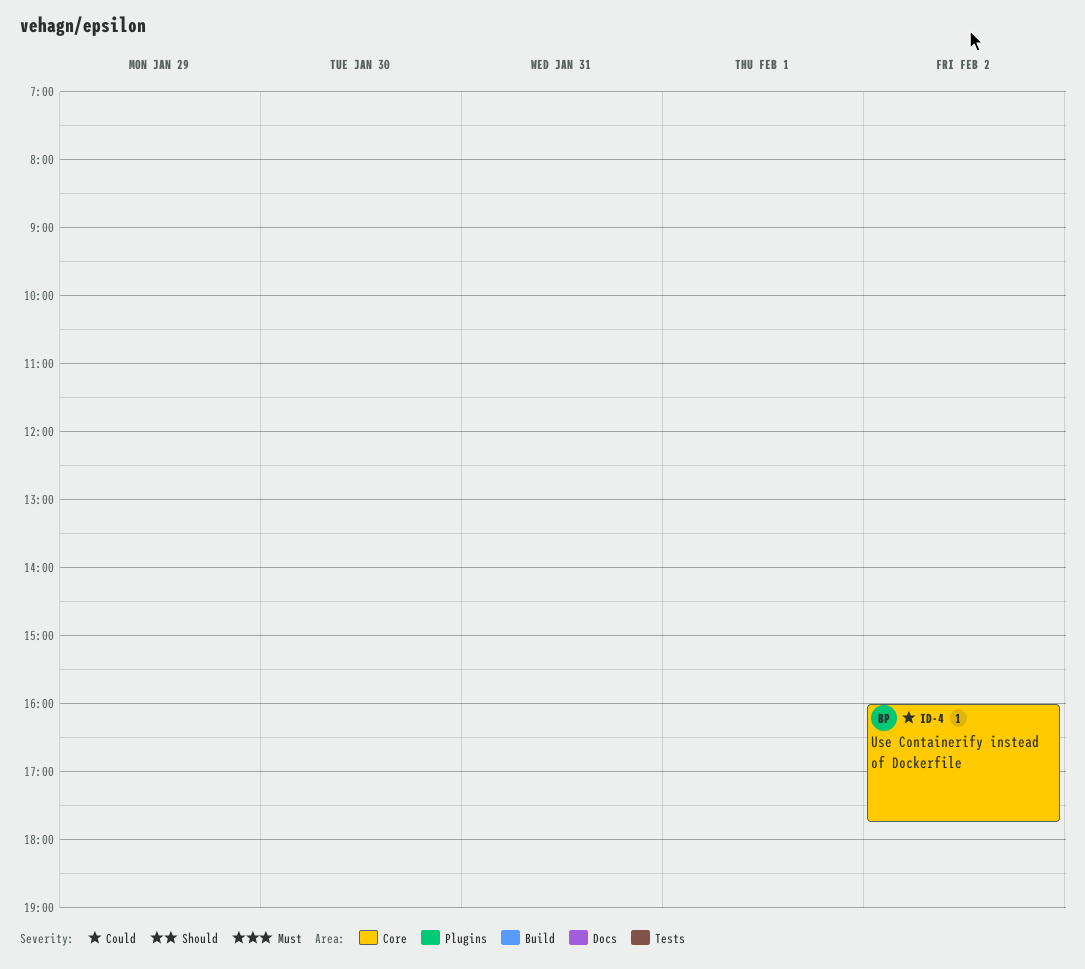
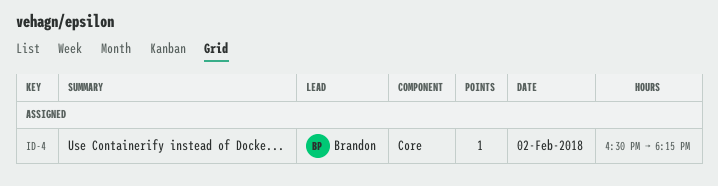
ID-4, begins: 16:00 -> 16:30
ID-4, ends: 17:45 -> 18:15

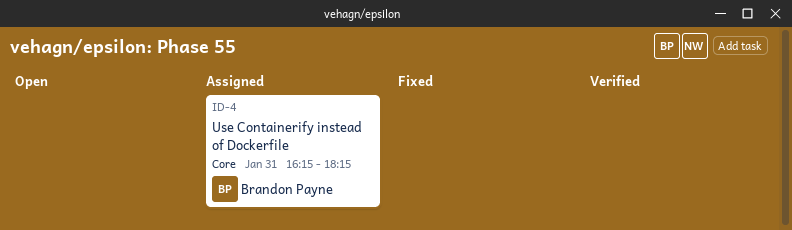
ID-4, day: Feb 2 -> Jan 31
ID-4, begins: 16:30 -> 16:15

